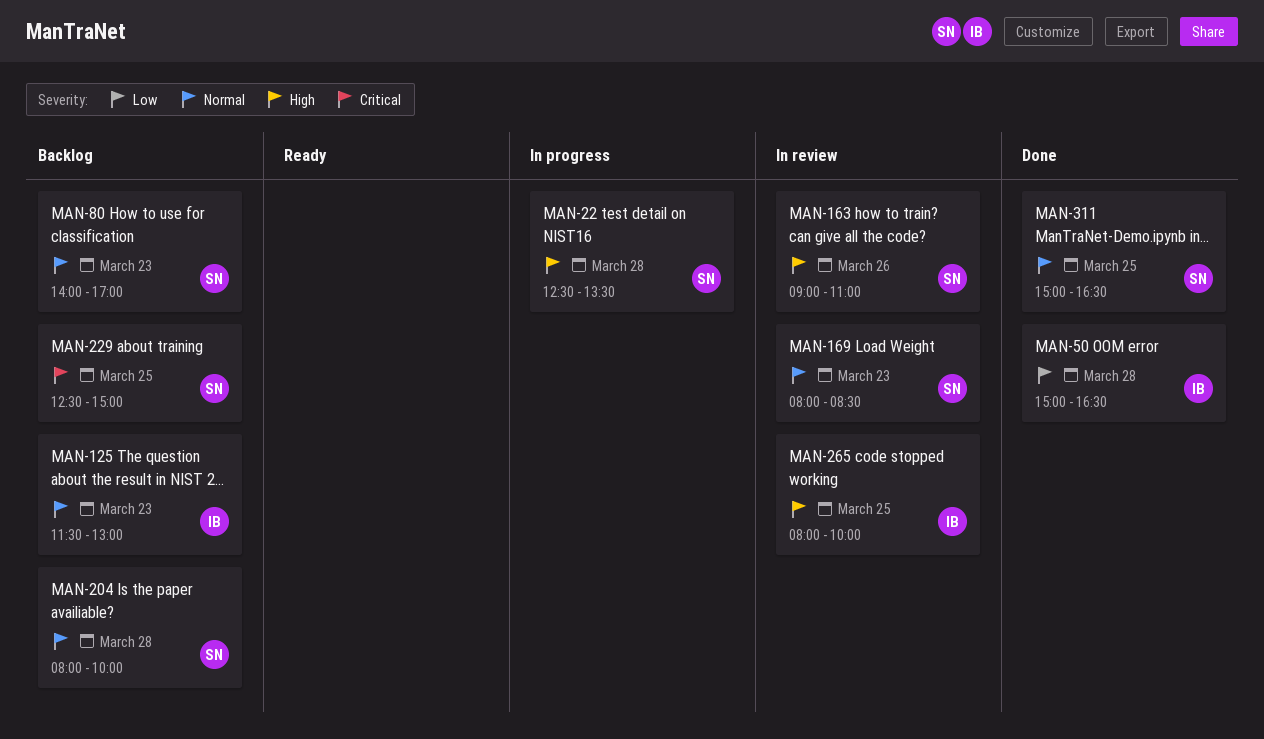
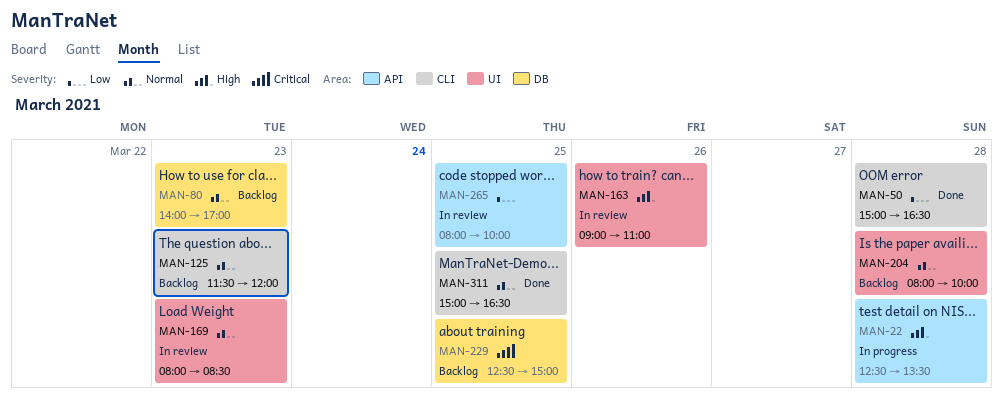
MAN-125, ends: 13:00 -> 12:00
MAN-265, priority: High -> Low

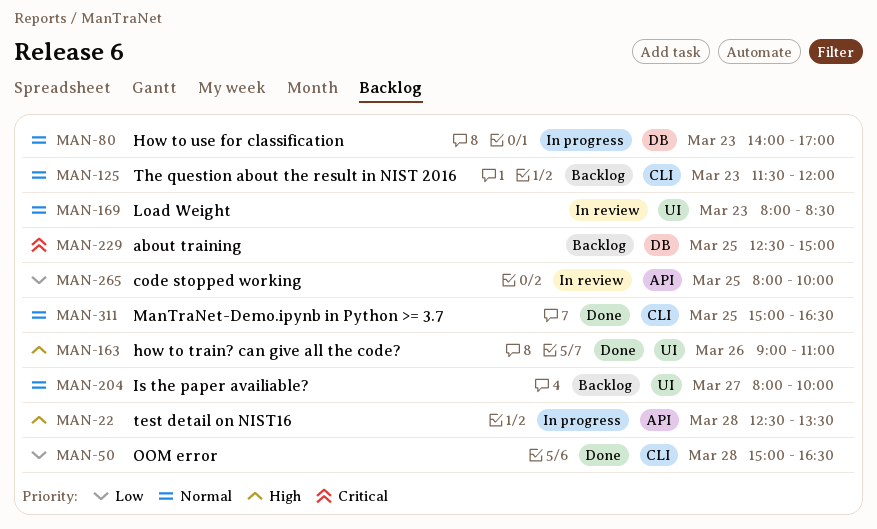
MAN-80, status: Backlog -> In progress
MAN-163, status: In review -> Done
MAN-204, day: Mar 28 -> Mar 27

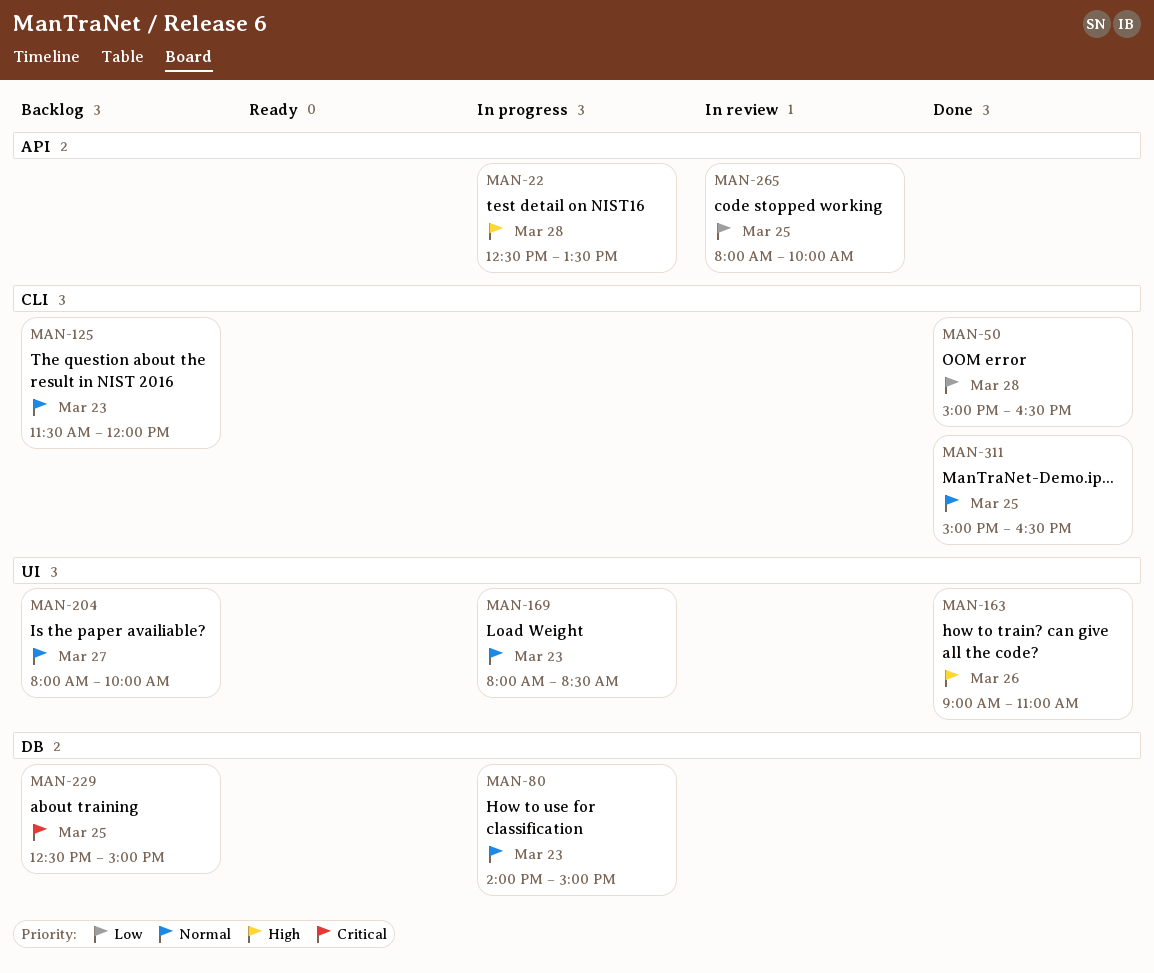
MAN-80, ends: 17:00 -> 15:00
MAN-169, status: In review -> In progress

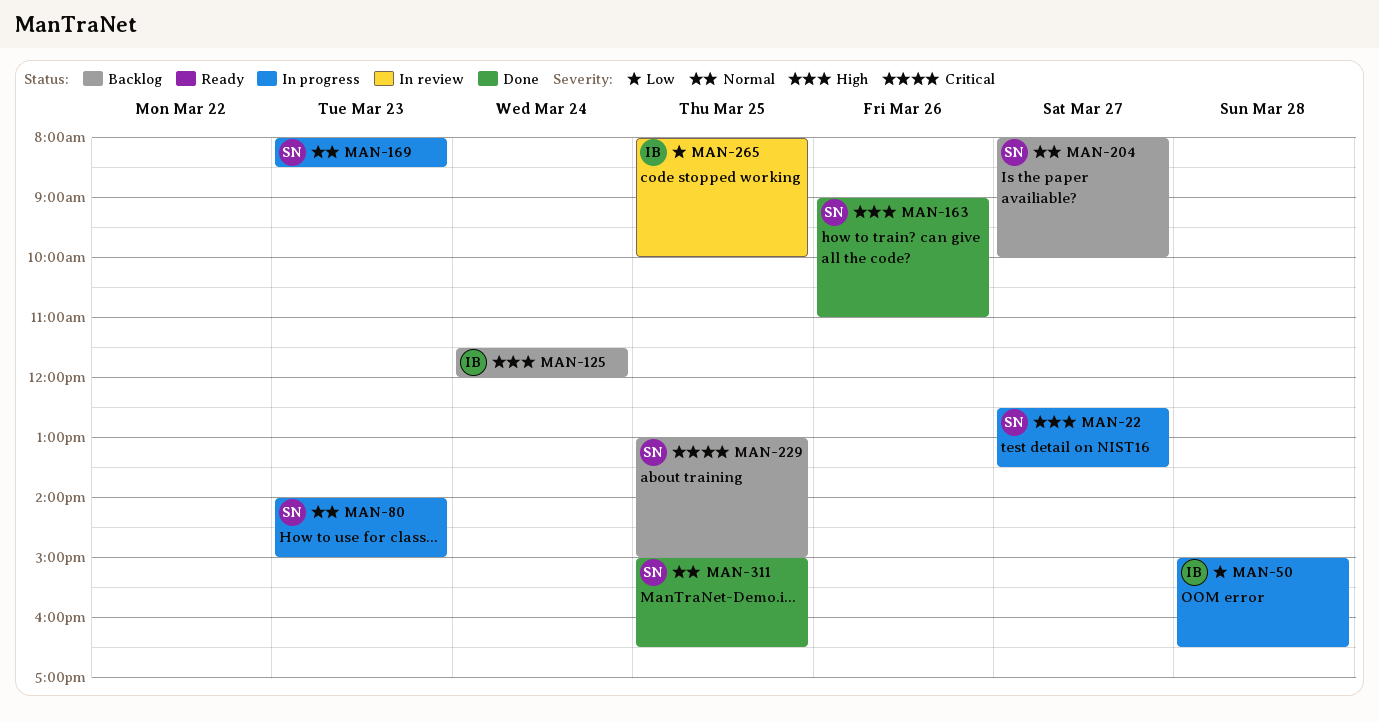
MAN-22, day: Mar 28 -> Mar 27
MAN-50, status: Done -> In progress
MAN-125, priority: Normal -> High
MAN-125, day: Mar 23 -> Mar 24
MAN-229, begins: 12:30 -> 13:00

